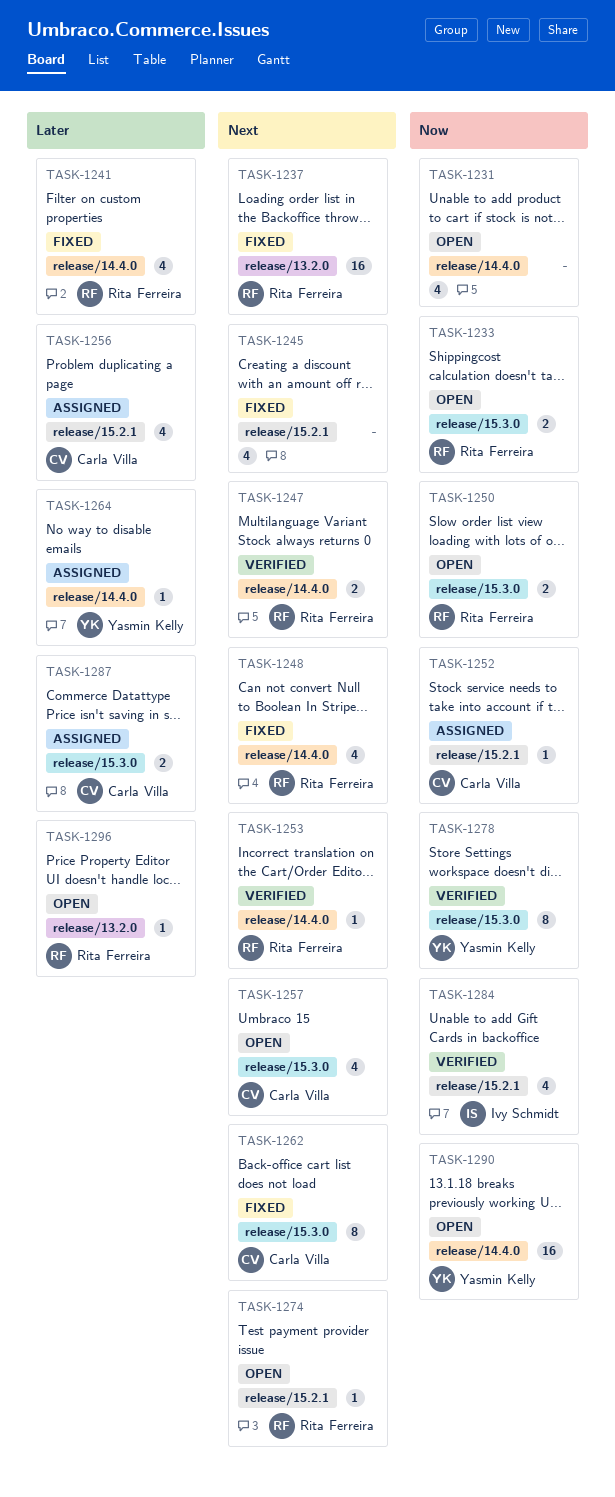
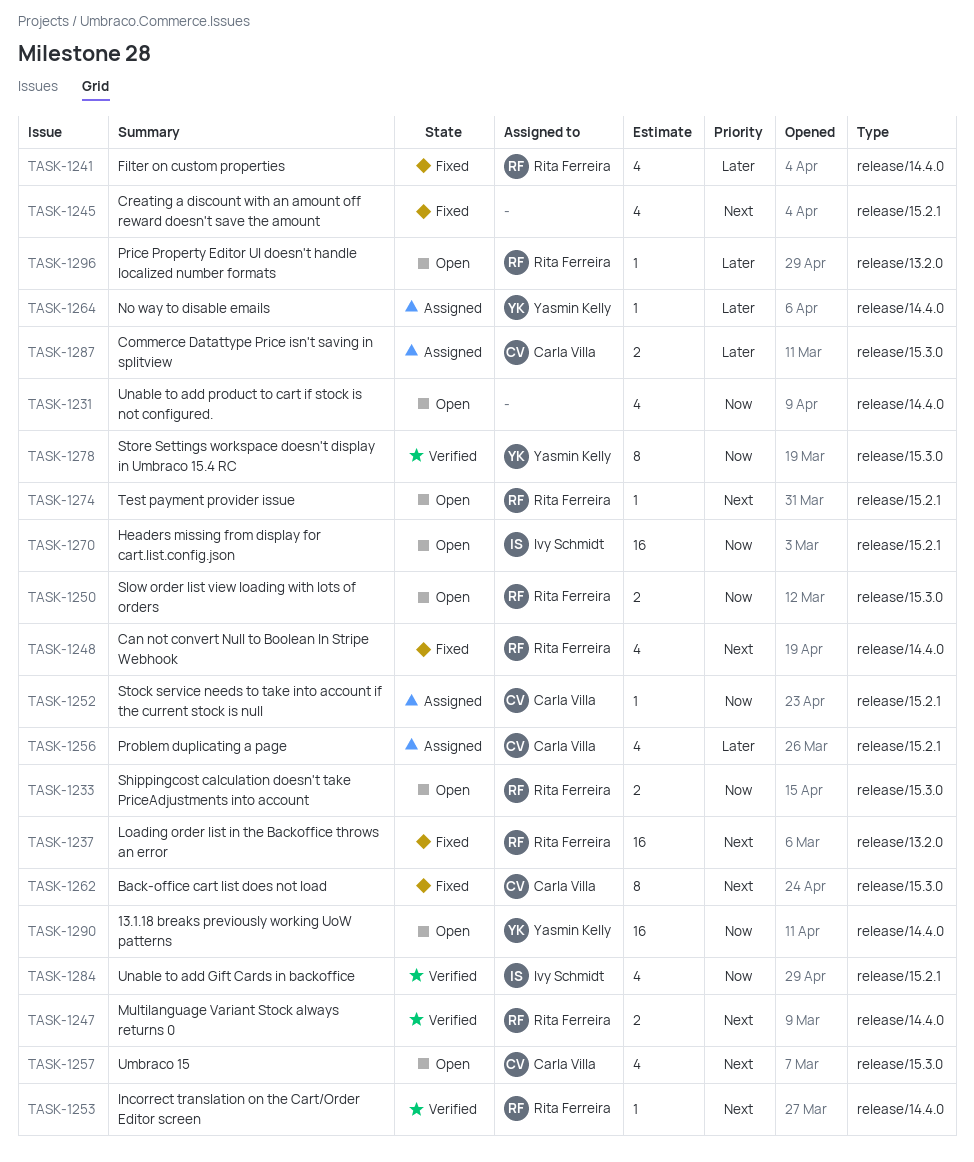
TASK-1270: none -> present

